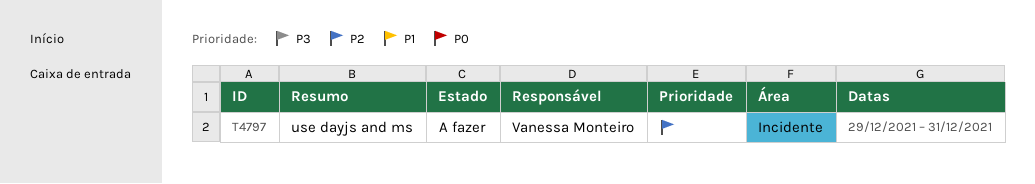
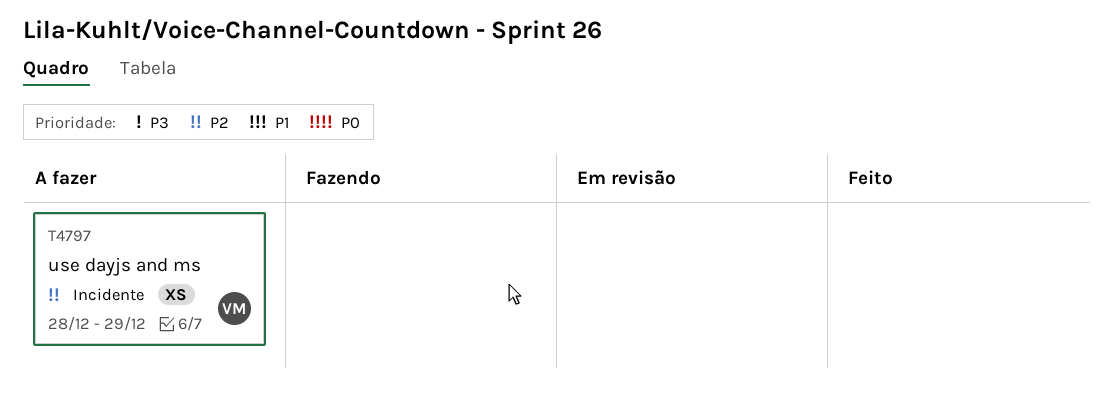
T4797, start: Dec 29 -> Dec 28
T4797, due: Dec 31 -> Dec 29

